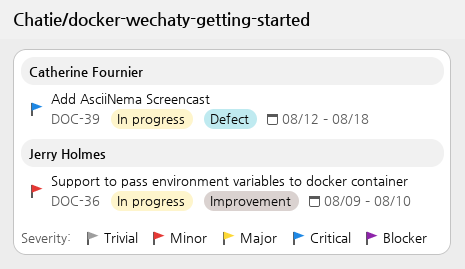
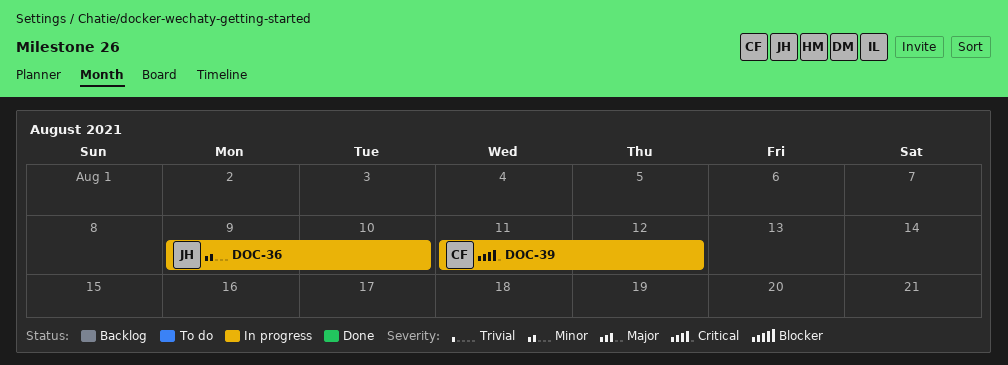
DOC-39, start: Aug 12 -> Aug 11
DOC-39, due: Aug 18 -> Aug 12

